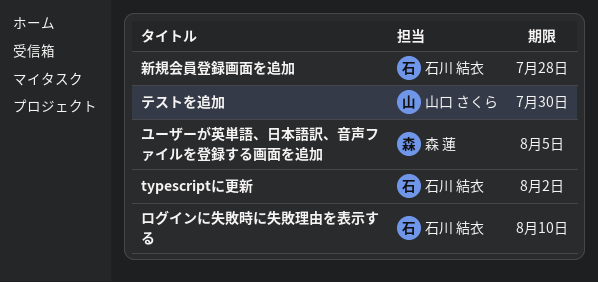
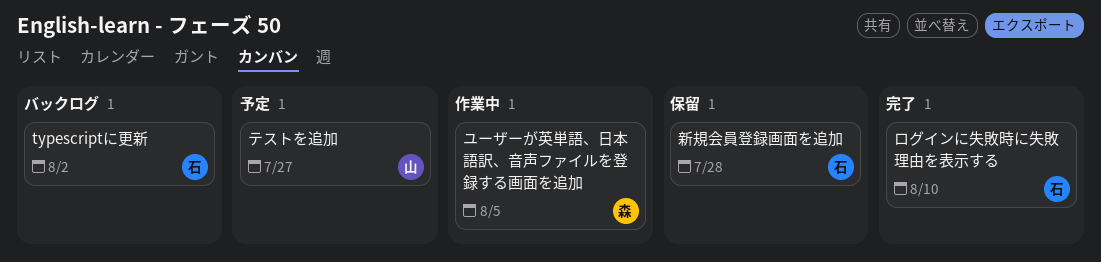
テストを追加, due: Jul 30 -> Jul 27

